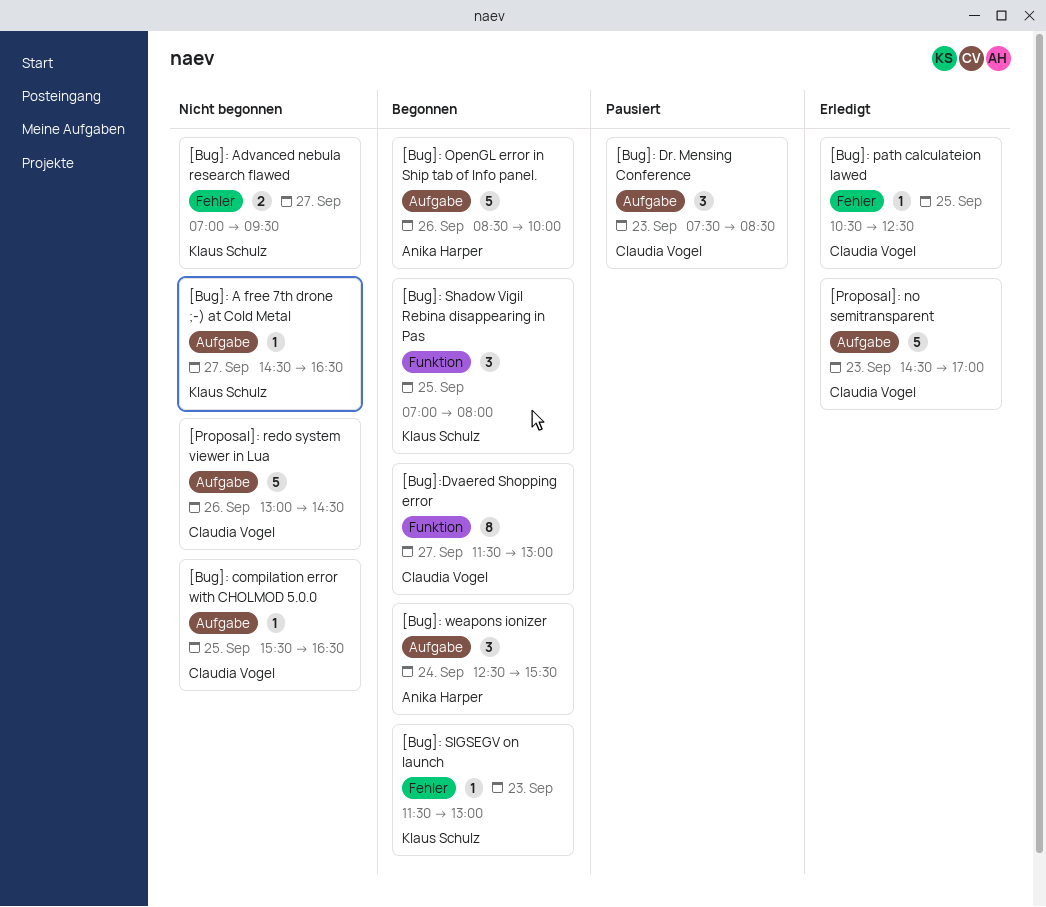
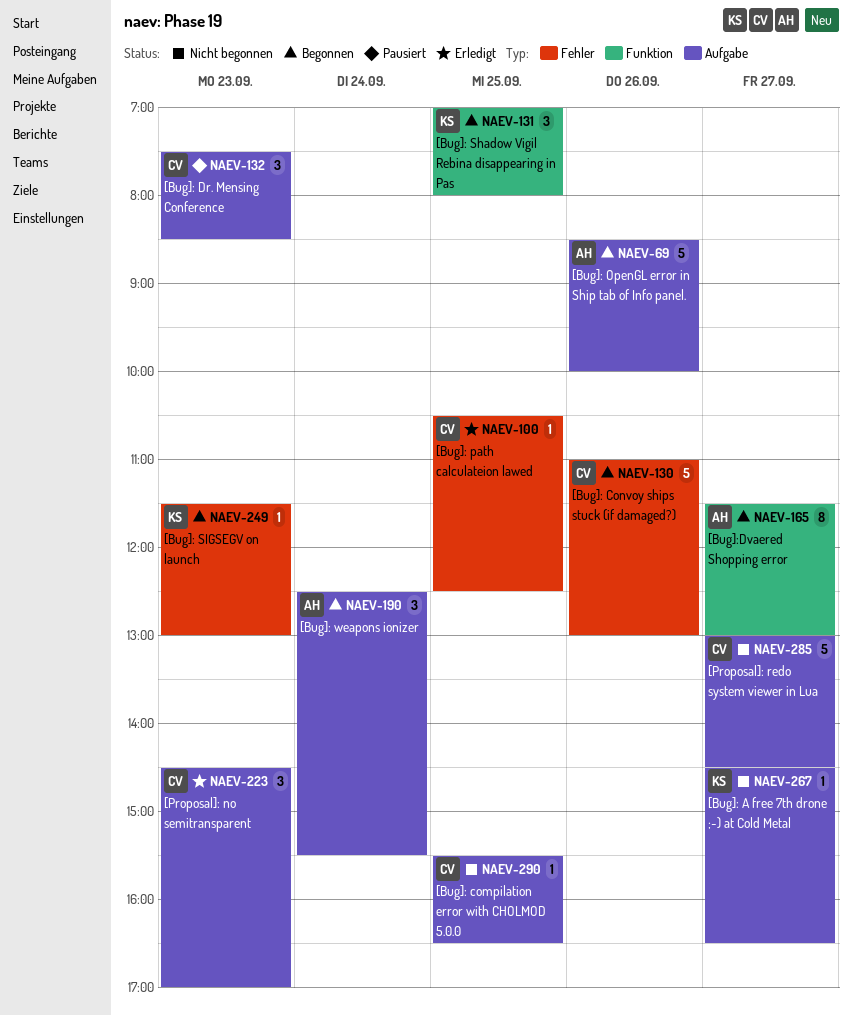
[Bug]: Advanced nebula research flawed: present -> none
[Bug]: Convoy ships stuck (if damaged?): none -> present
[Bug]:Dvaered Shopping error, owner: Claudia Vogel -> Anika Harper
[Proposal]: no semitransparent, estimate: 5 -> 3
[Proposal]: redo system viewer in Lua, day: Sep 26 -> Sep 27

